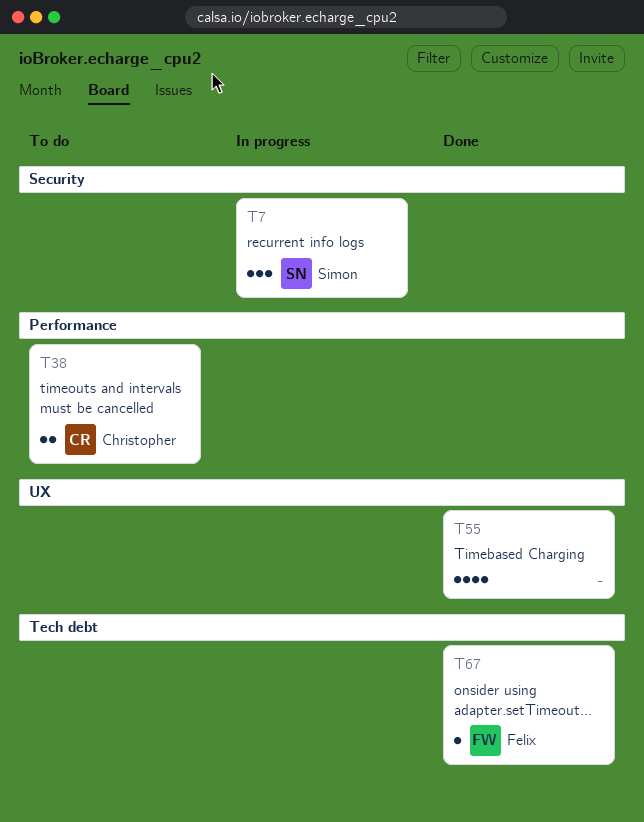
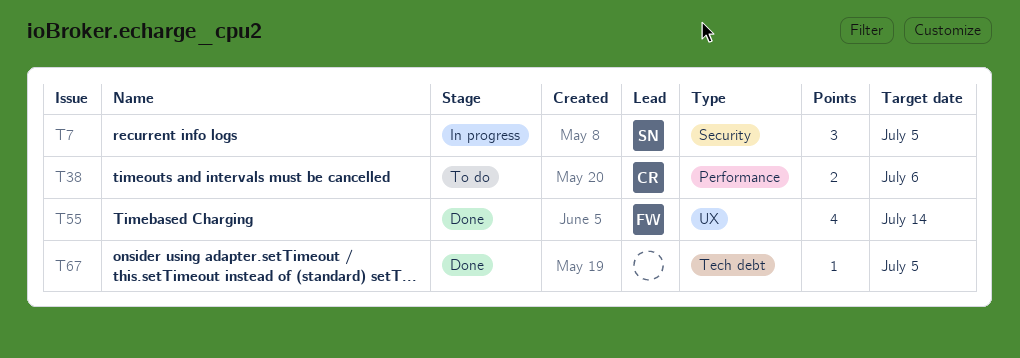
T55, owner: none -> Felix
T67, owner: Felix -> none

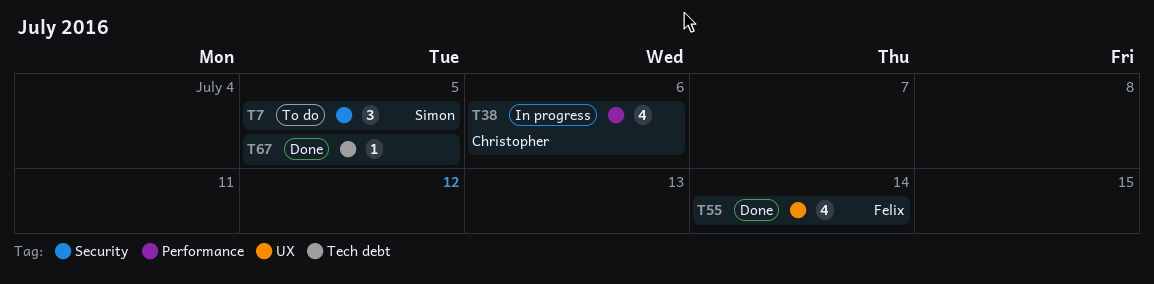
T7, status: In progress -> To do
T38, status: To do -> In progress
T38, estimate: 2 -> 4

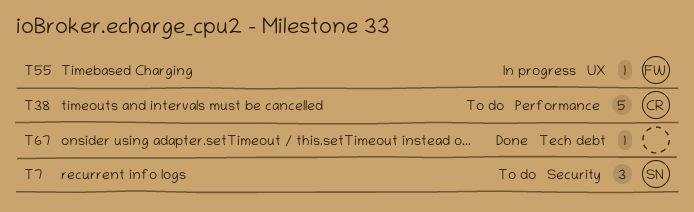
T38, status: In progress -> To do
T38, estimate: 4 -> 5
T55, status: Done -> In progress
T55, estimate: 4 -> 1

